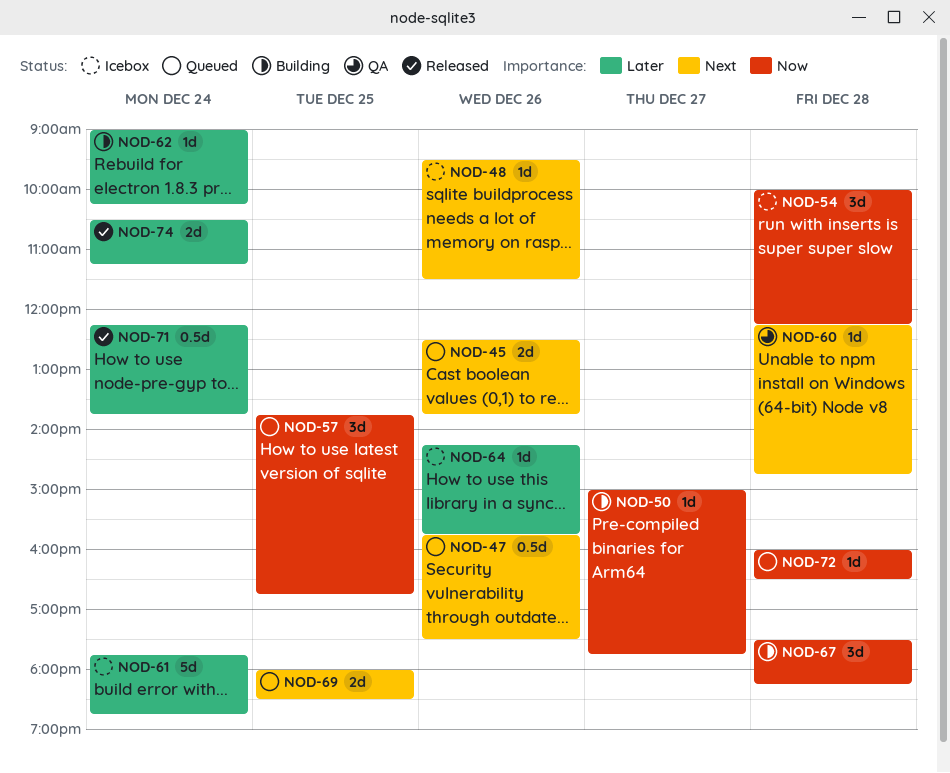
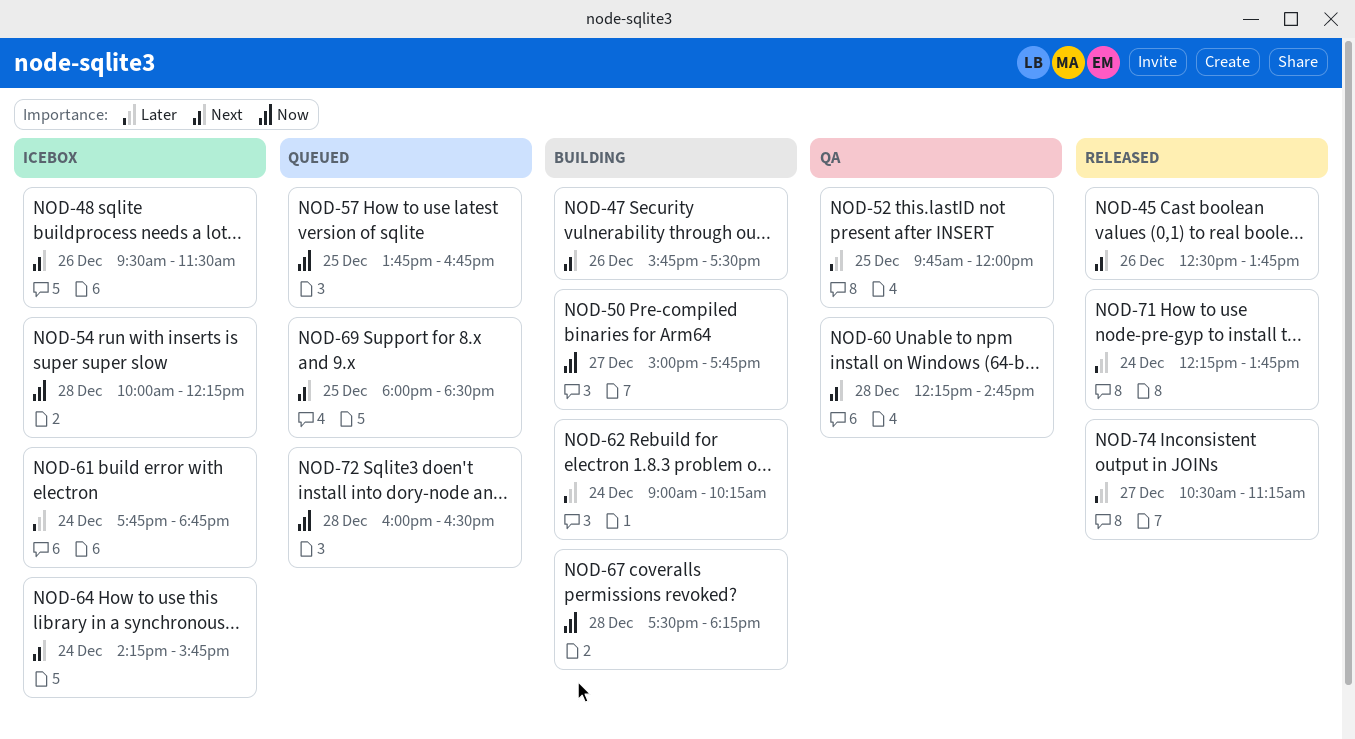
NOD-45, status: Queued -> Released
NOD-47, status: Queued -> Building
NOD-52: none -> present
NOD-64, priority: Later -> Next
NOD-64, day: Dec 26 -> Dec 24
NOD-74, day: Dec 24 -> Dec 27

